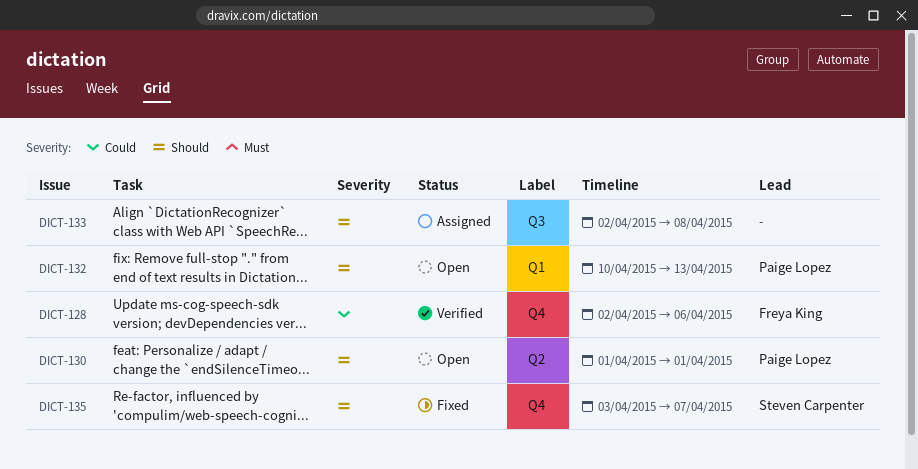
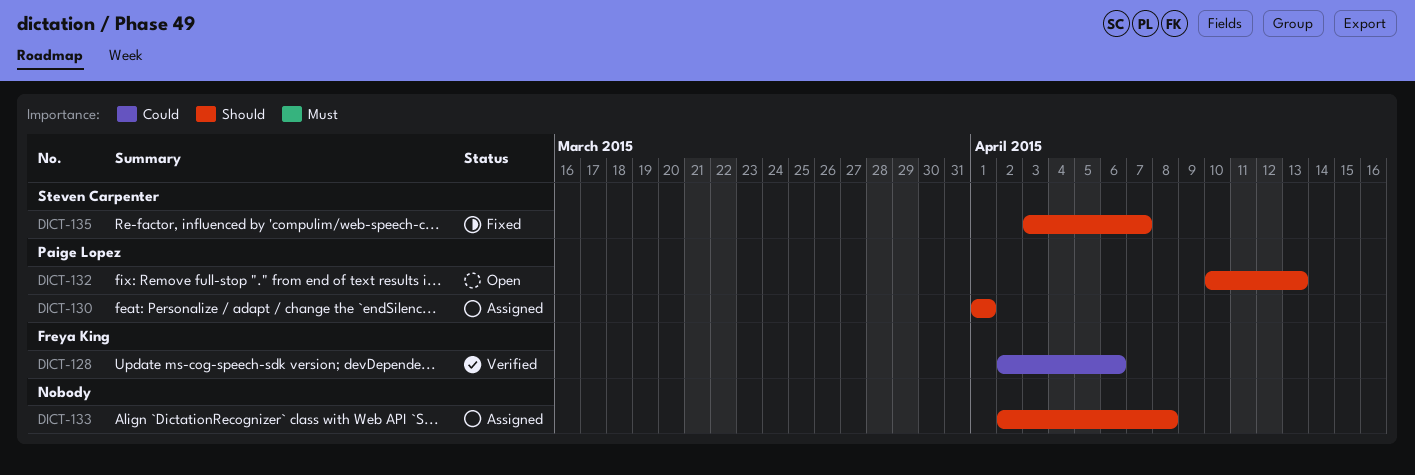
DICT-130, status: Open -> Assigned

